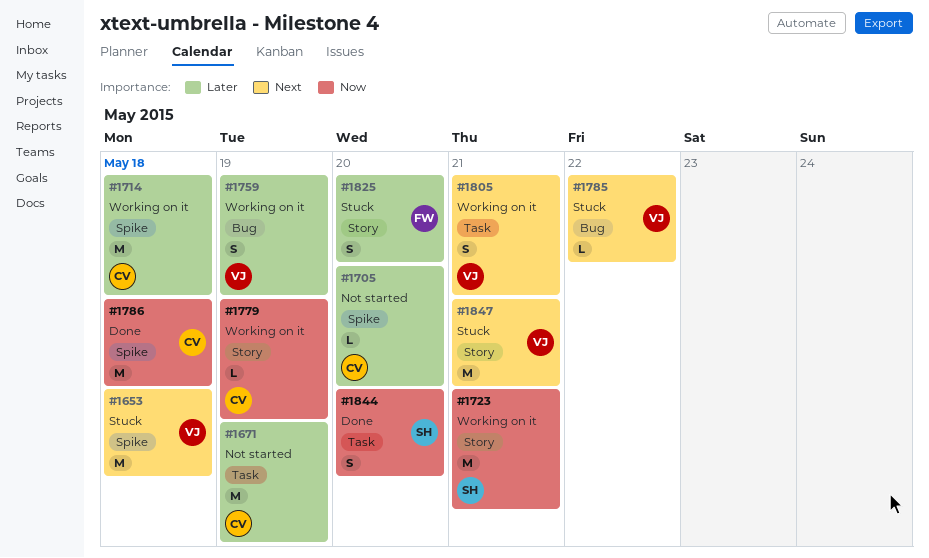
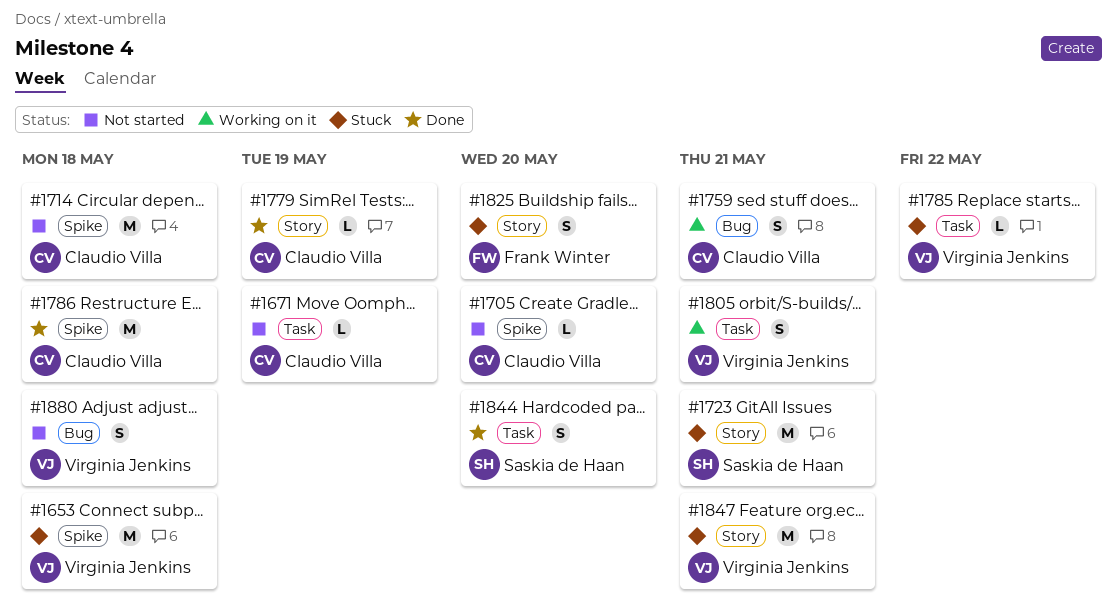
#1671, estimate: M -> L
#1714, status: Working on it -> Not started
#1723, status: Working on it -> Stuck
#1759, owner: Virginia Jenkins -> Claudio Villa
#1759, due: May 19 -> May 21
#1779, status: Working on it -> Done
#1785, label: Bug -> Task
#1880: none -> present

